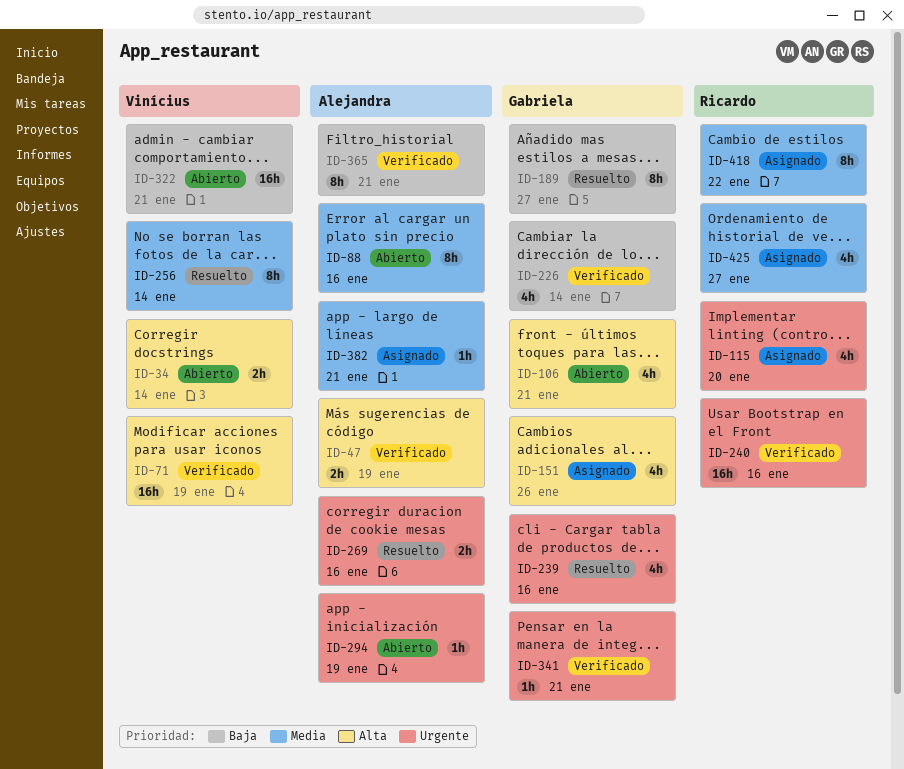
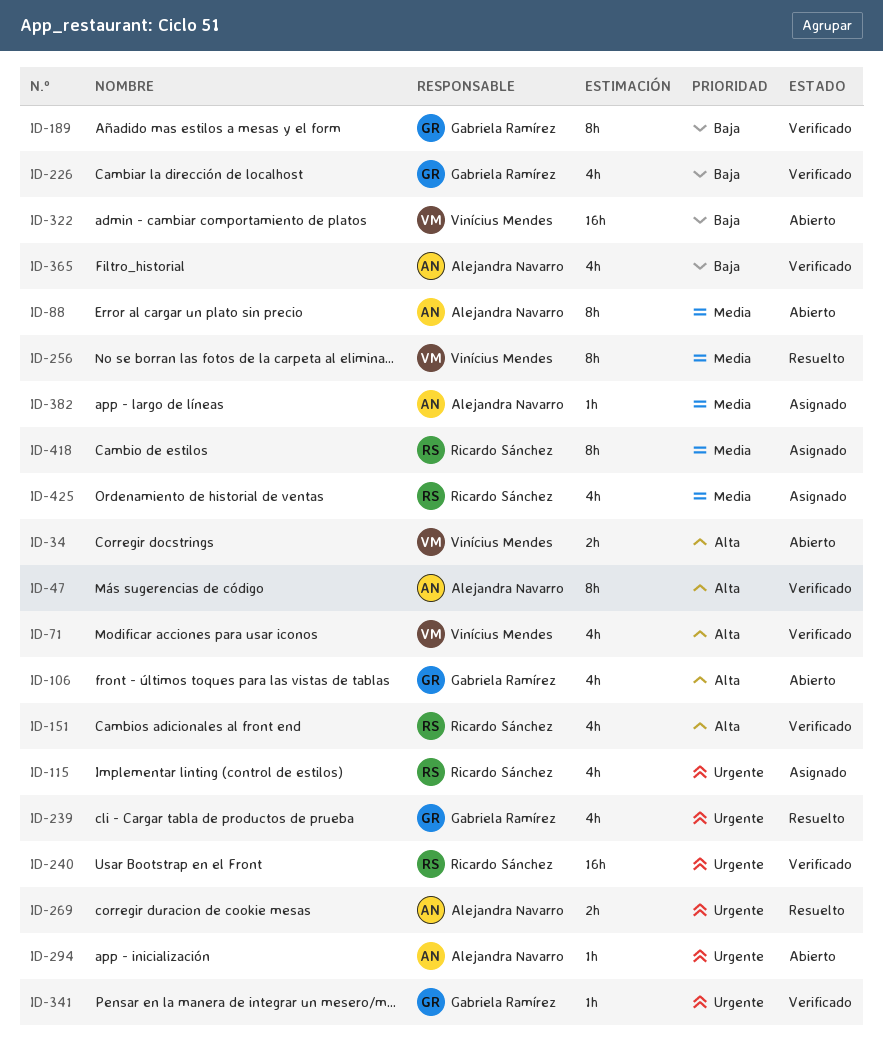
ID-47, estimate: 2h -> 8h
ID-71, estimate: 16h -> 4h
ID-151, status: Asignado -> Verificado
ID-151, owner: Gabriela Ramírez -> Ricardo Sánchez
ID-189, status: Resuelto -> Verificado
ID-365, estimate: 8h -> 4h

